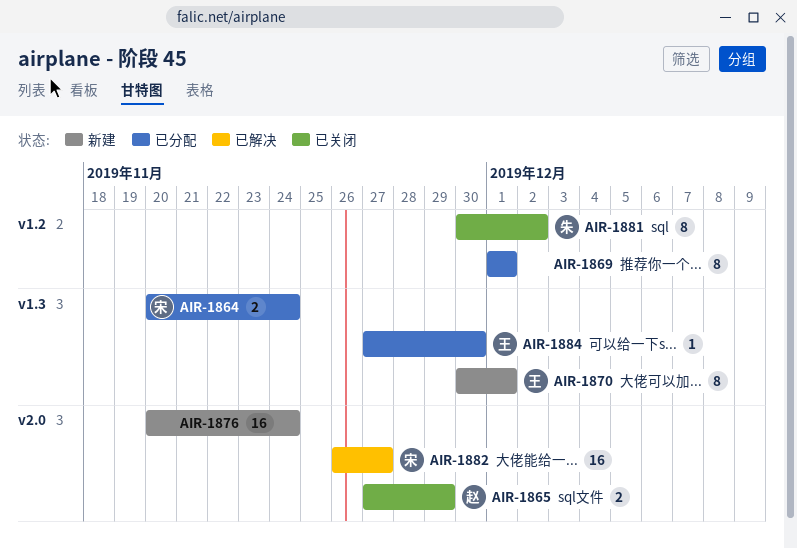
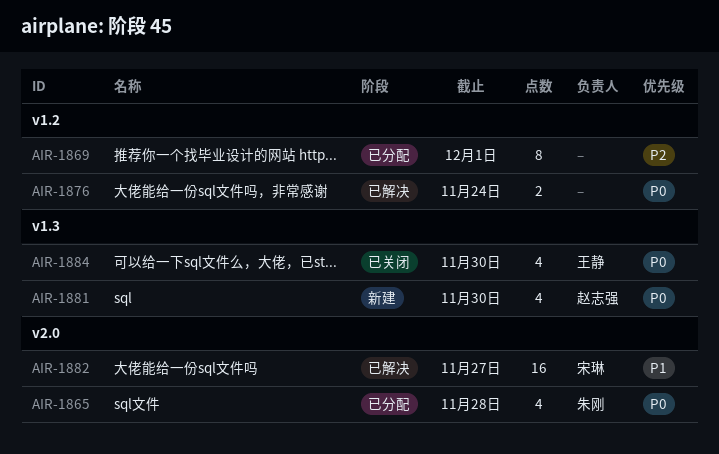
AIR-1864: present -> none
AIR-1865, status: 已关闭 -> 已分配
AIR-1865, owner: 赵志强 -> 朱刚
AIR-1865, estimate: 2 -> 4
AIR-1865, due: Nov 29 -> Nov 28
AIR-1870: present -> none
AIR-1876, status: 新建 -> 已解决
AIR-1876, label: v2.0 -> v1.2
AIR-1876, estimate: 16 -> 2
AIR-1881, status: 已关闭 -> 新建
AIR-1881, owner: 朱刚 -> 赵志强
AIR-1881, label: v1.2 -> v1.3
AIR-1881, estimate: 8 -> 4
AIR-1881, due: Dec 2 -> Nov 30
AIR-1884, status: 已分配 -> 已关闭
AIR-1884, estimate: 1 -> 4

